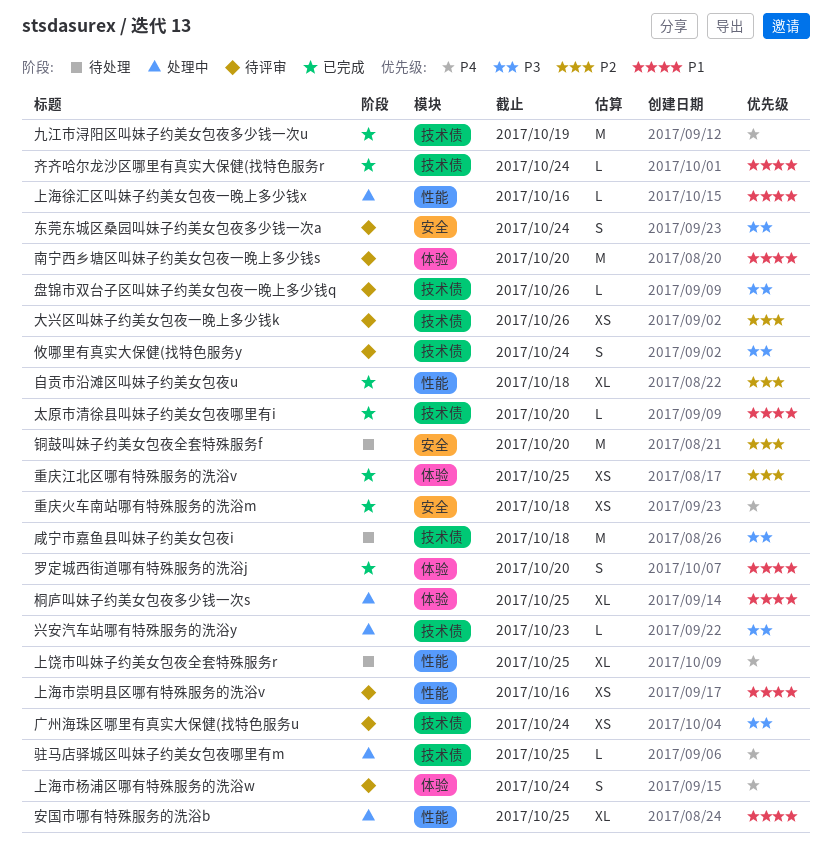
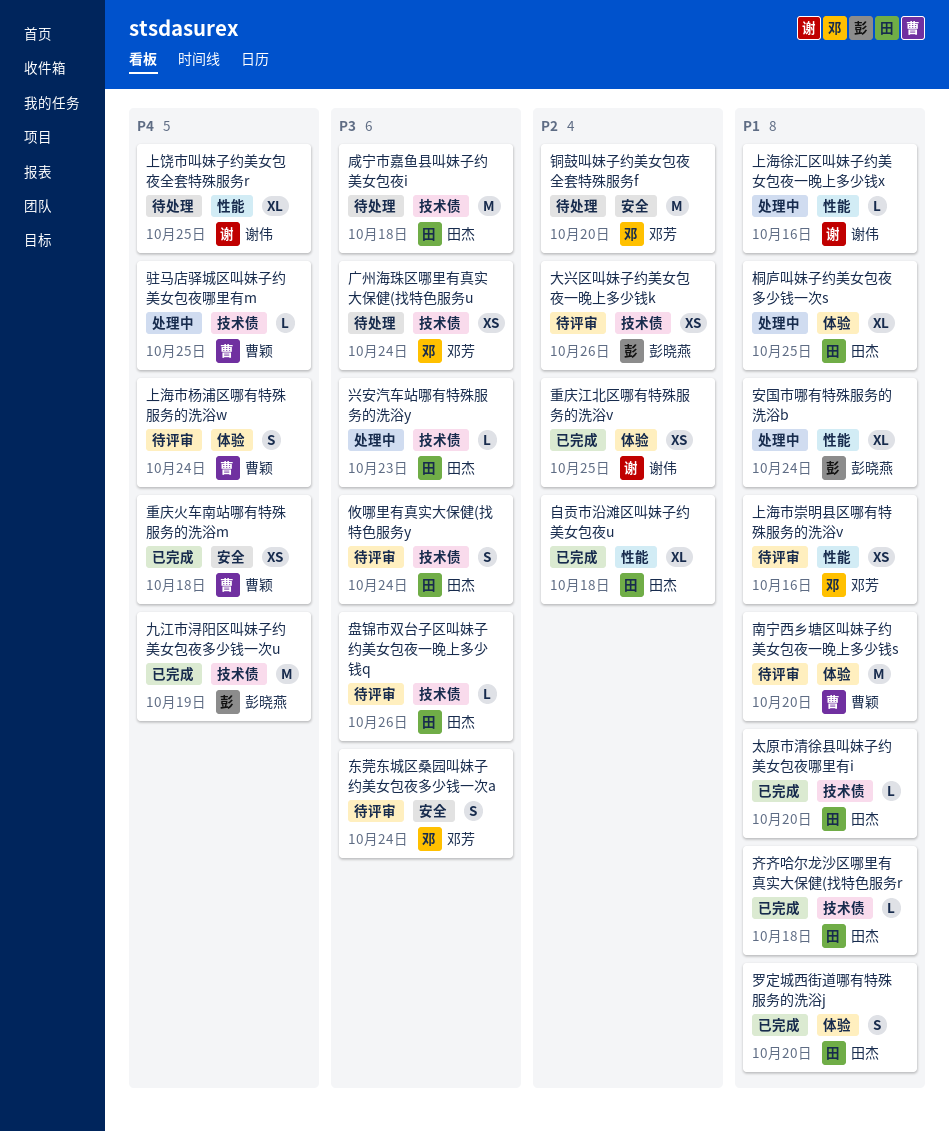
安国市哪有特殊服务的洗浴b, due: Oct 25 -> Oct 24
广州海珠区哪里有真实大保健(找特色服务u, status: 待评审 -> 待处理
齐齐哈尔龙沙区哪里有真实大保健(找特色服务r, due: Oct 24 -> Oct 18

